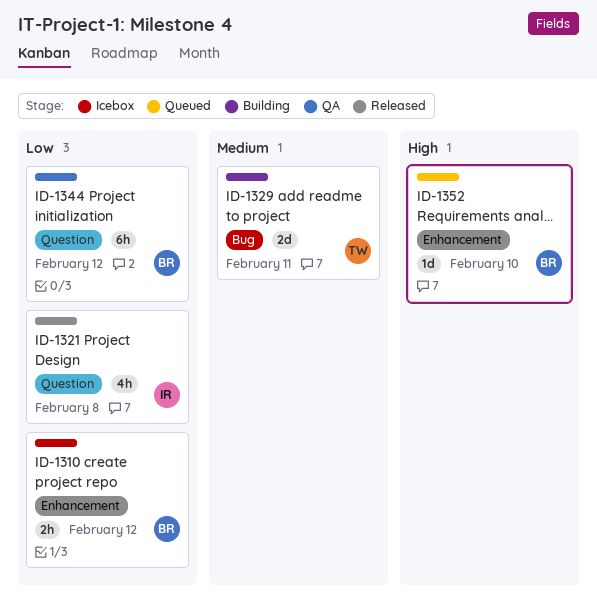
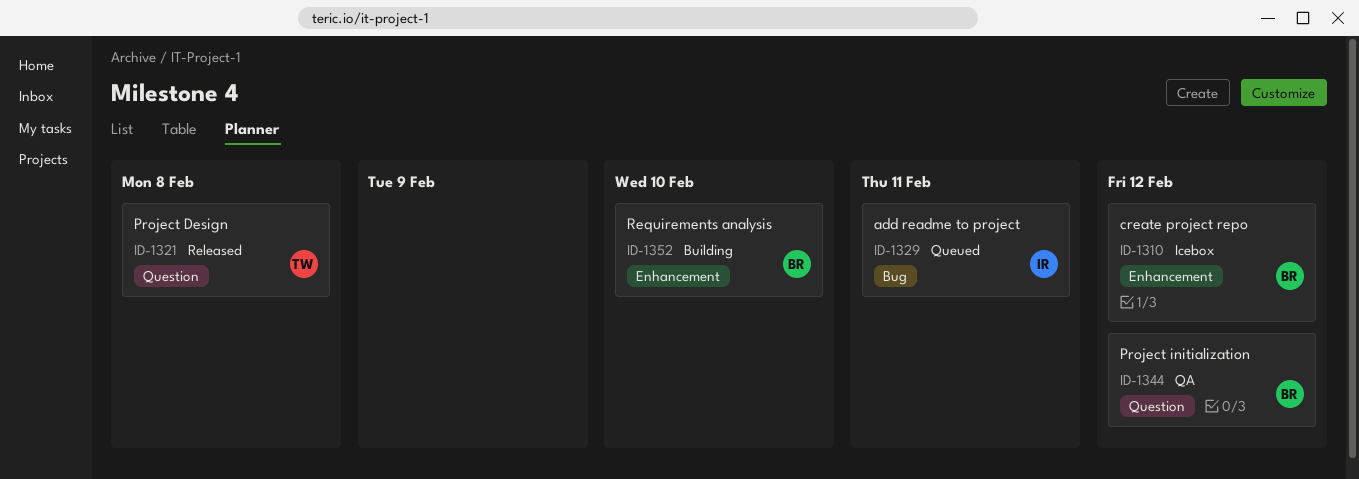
ID-1321, owner: IR -> TW
ID-1329, status: Building -> Queued
ID-1329, owner: TW -> IR
ID-1352, status: Queued -> Building

